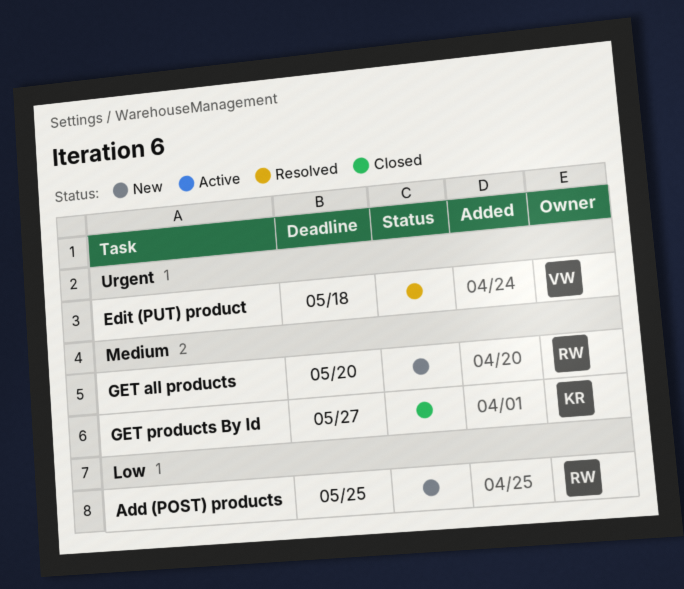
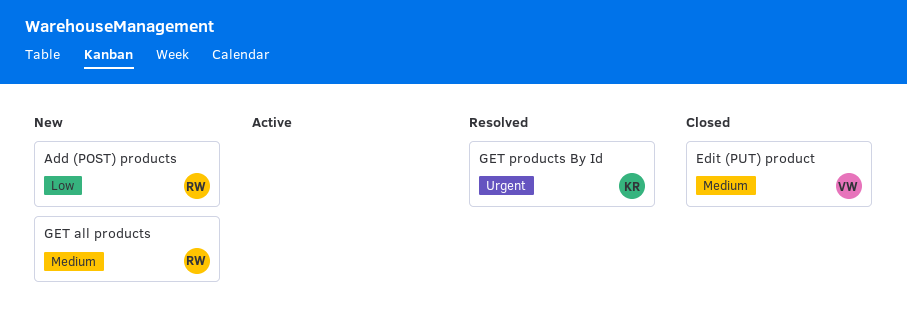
Edit (PUT) product, status: Resolved -> Closed
Edit (PUT) product, priority: Urgent -> Medium
GET products By Id, status: Closed -> Resolved
GET products By Id, priority: Medium -> Urgent

